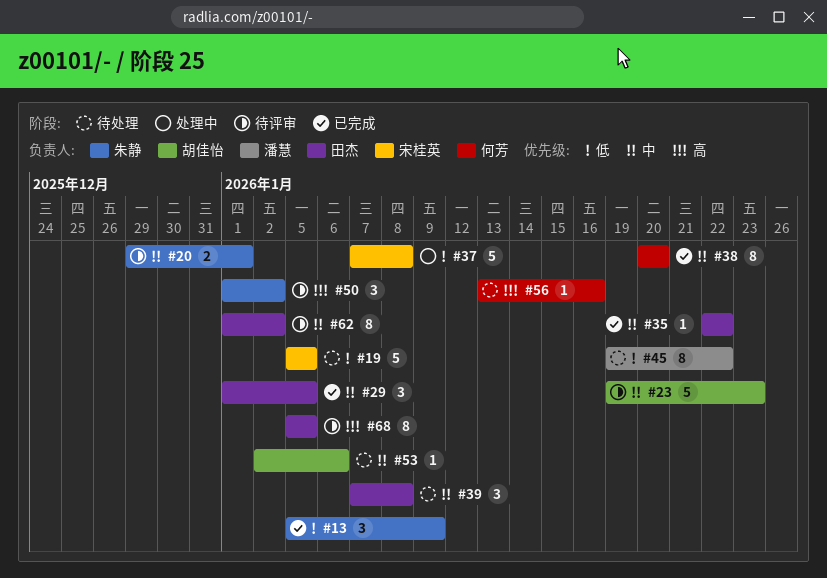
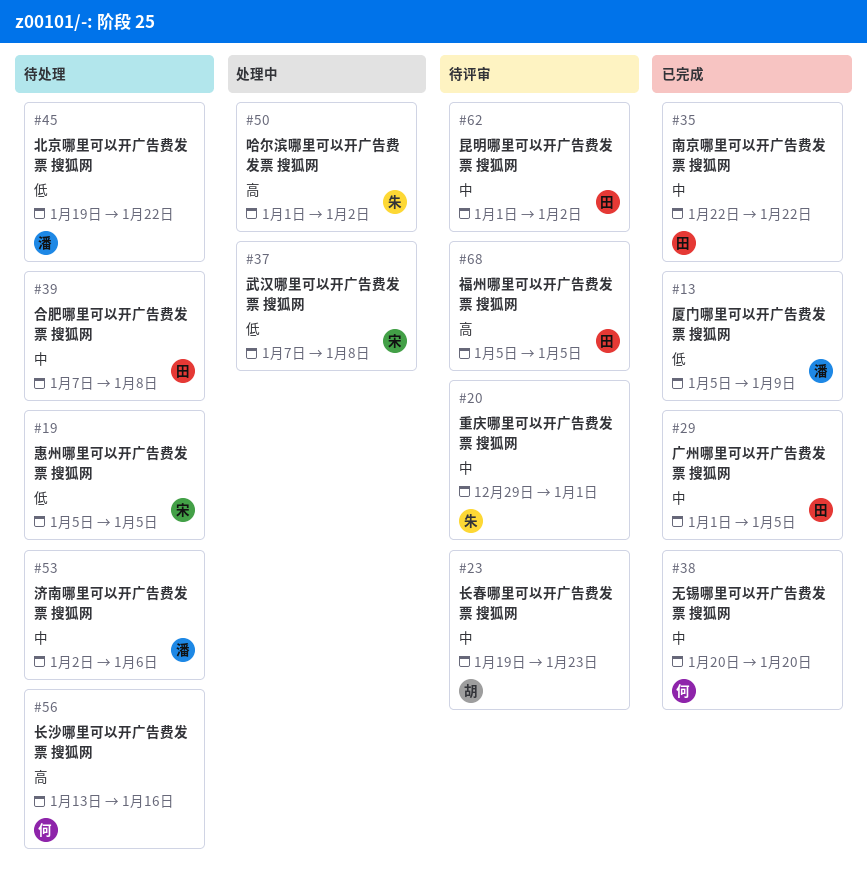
#13, owner: 朱静 -> 潘慧
#50, status: 待评审 -> 处理中
#53, owner: 胡佳怡 -> 潘慧

